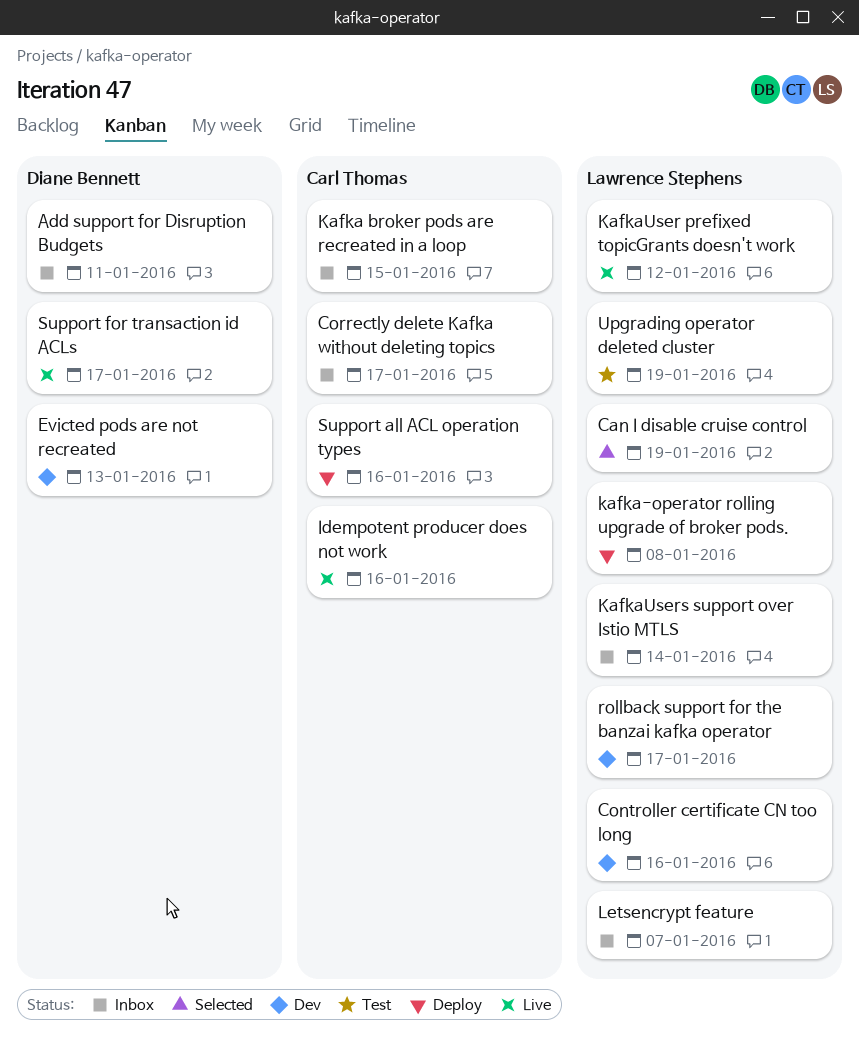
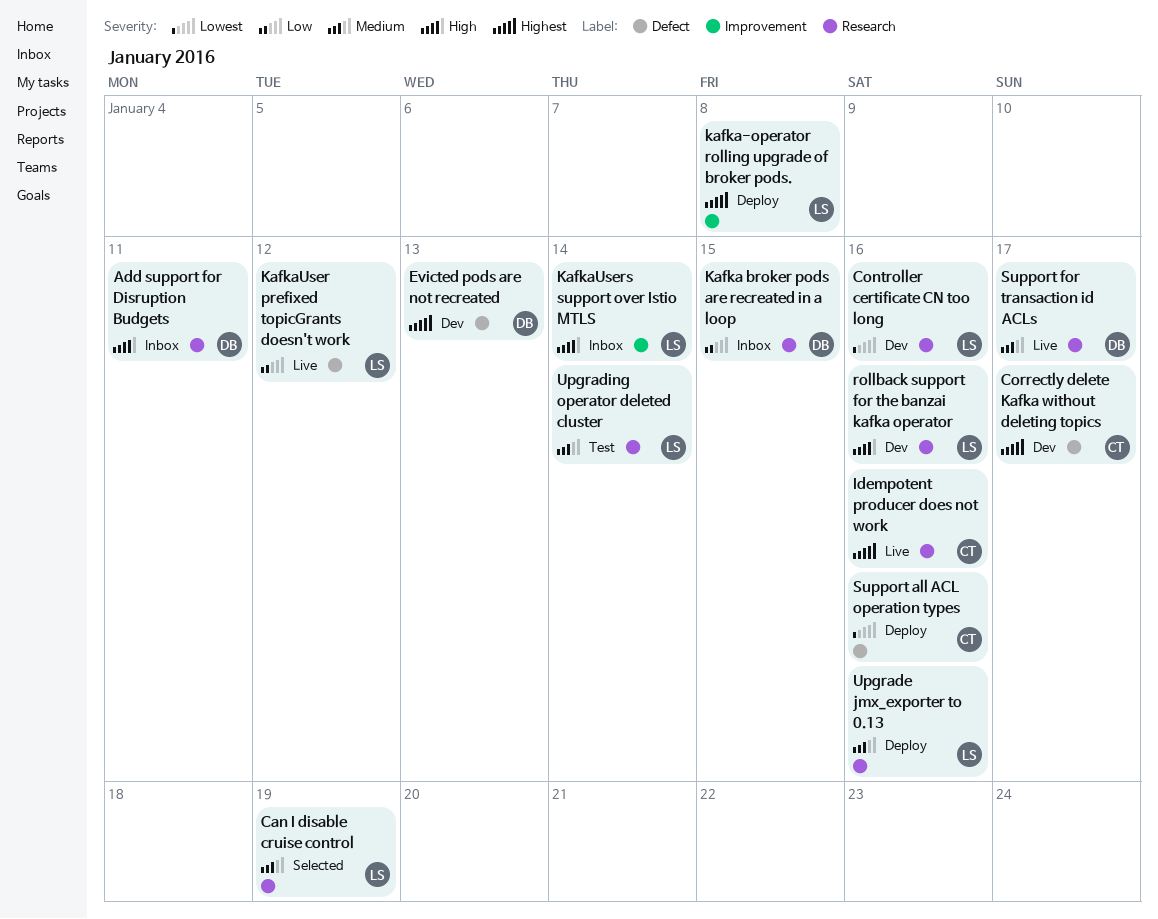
Correctly delete Kafka without deleting topics, status: Inbox -> Dev
Kafka broker pods are recreated in a loop, owner: Carl Thomas -> Diane Bennett
Letsencrypt feature: present -> none
rollback support for the banzai kafka operator, due: Jan 17 -> Jan 16
Upgrade jmx_exporter to 0.13: none -> present
Upgrading operator deleted cluster, due: Jan 19 -> Jan 14

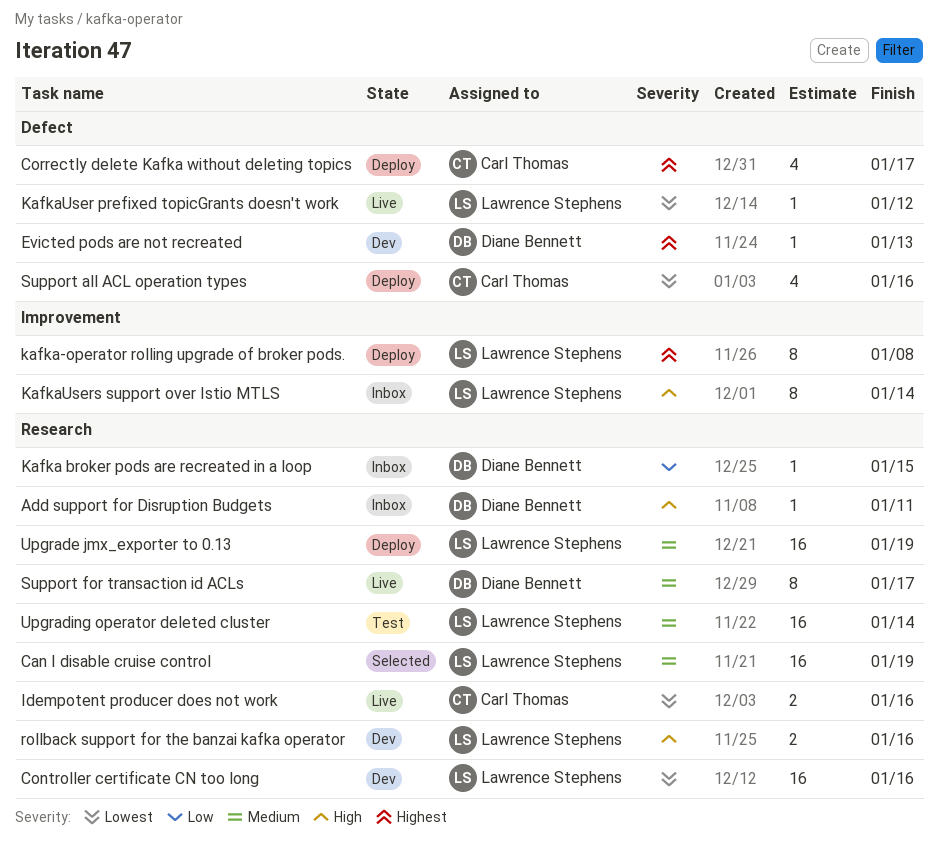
Correctly delete Kafka without deleting topics, status: Dev -> Deploy
Idempotent producer does not work, priority: Highest -> Lowest
KafkaUser prefixed topicGrants doesn't work, priority: Low -> Lowest
Upgrade jmx_exporter to 0.13, due: Jan 16 -> Jan 19

